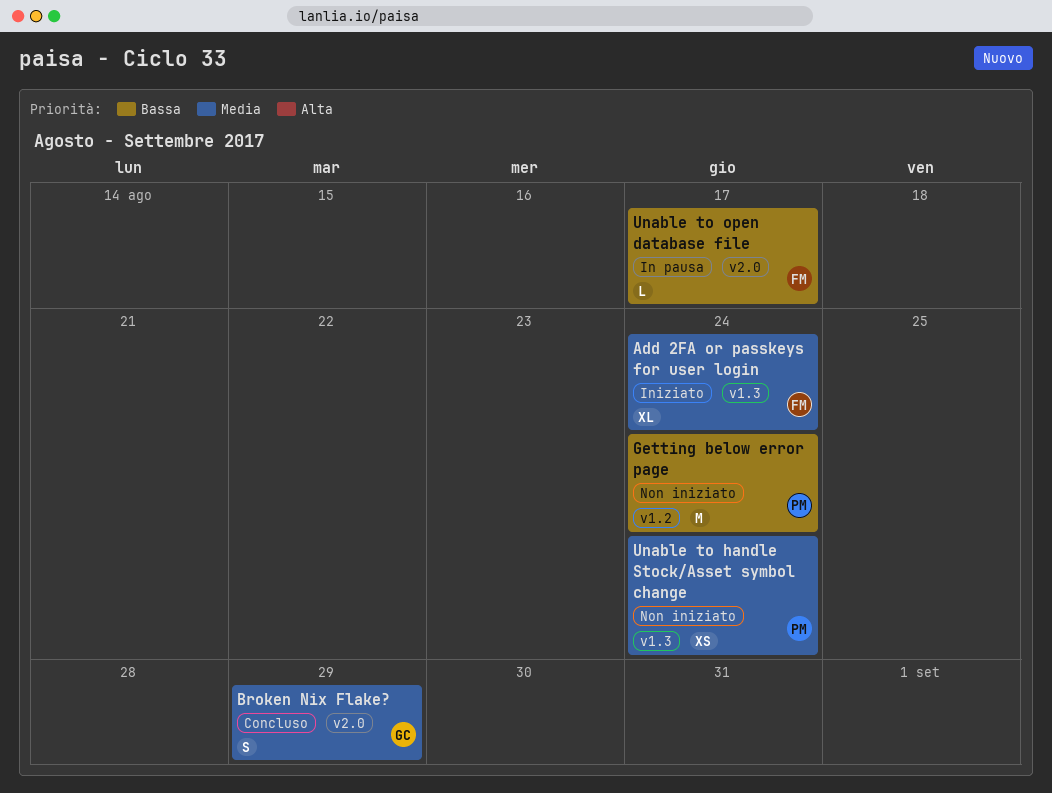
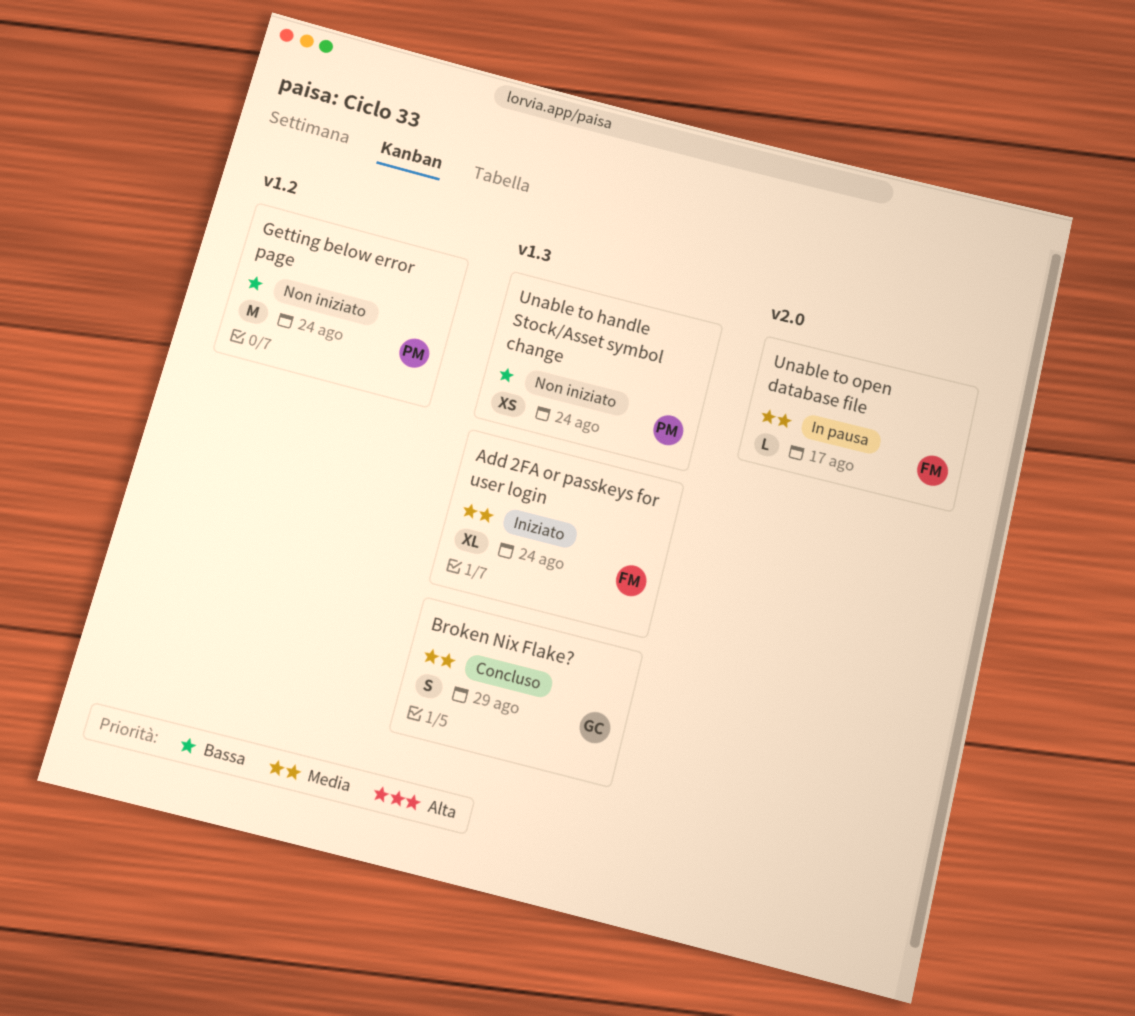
Broken Nix Flake?, label: v2.0 -> v1.3
Unable to handle Stock/Asset symbol change, priority: Media -> Bassa
Unable to open database file, priority: Bassa -> Media

